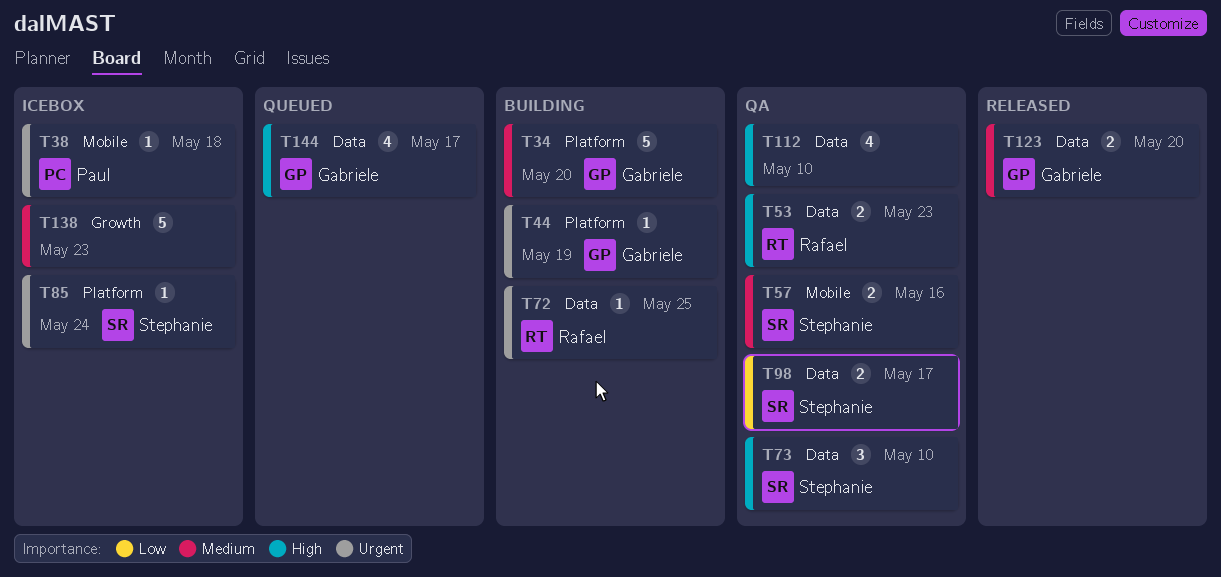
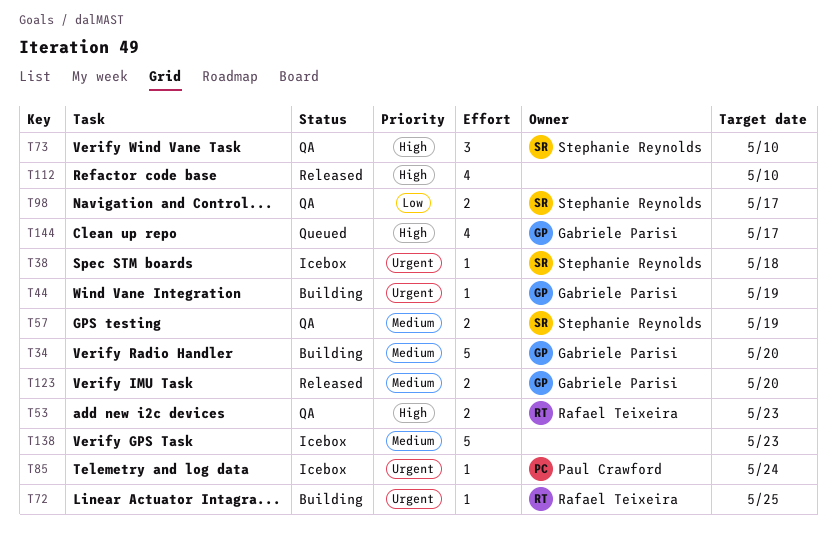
T38, owner: Paul Crawford -> Stephanie Reynolds
T57, due: May 16 -> May 19
T85, owner: Stephanie Reynolds -> Paul Crawford
T112, status: QA -> Released

